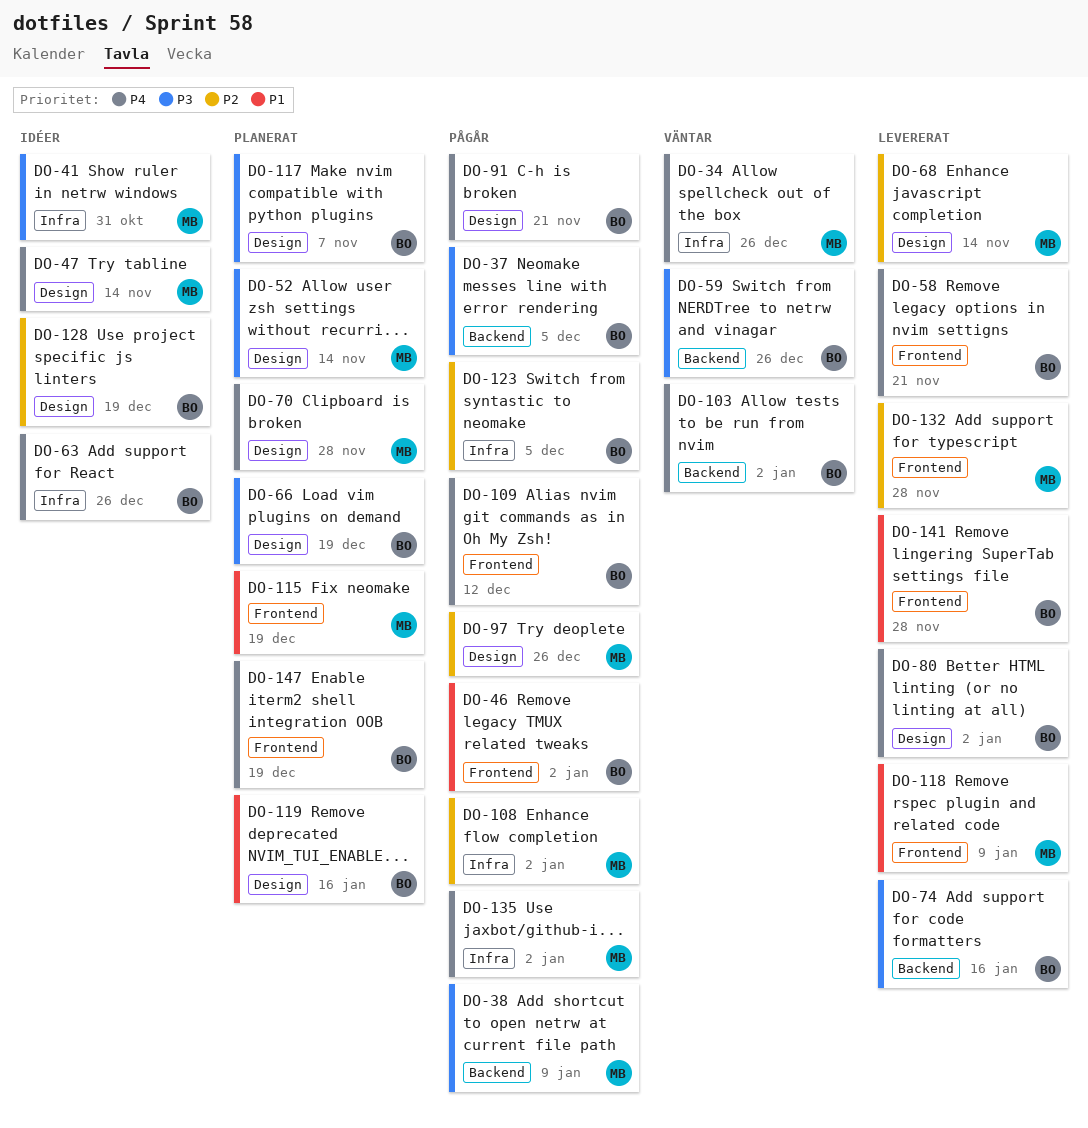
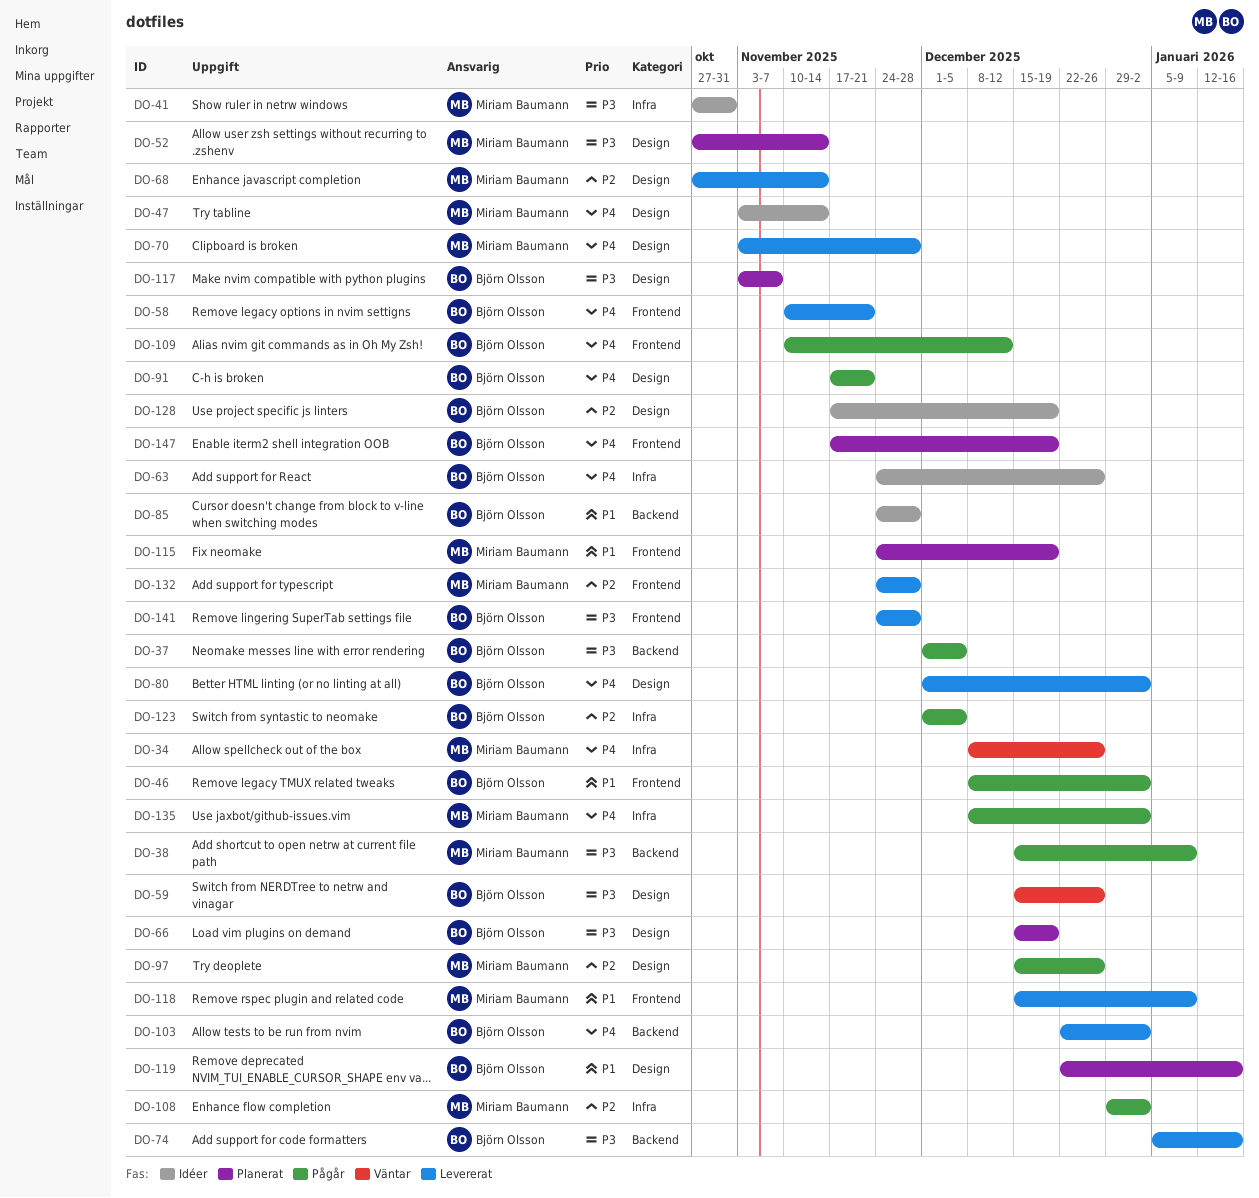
DO-59, label: Backend -> Design
DO-70, status: Planerat -> Levererat
DO-85: none -> present
DO-103, status: Väntar -> Levererat
DO-141, priority: P1 -> P3

